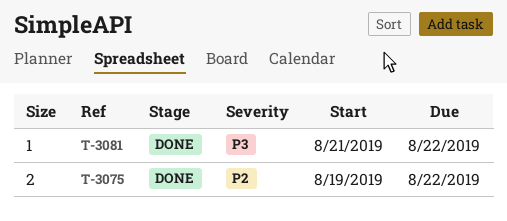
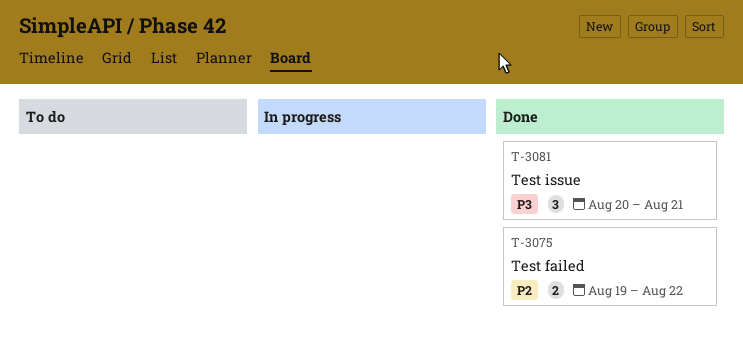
T-3081, estimate: 1 -> 3
T-3081, start: Aug 21 -> Aug 20
T-3081, due: Aug 22 -> Aug 21

